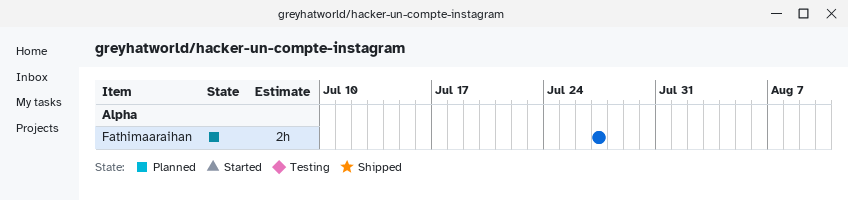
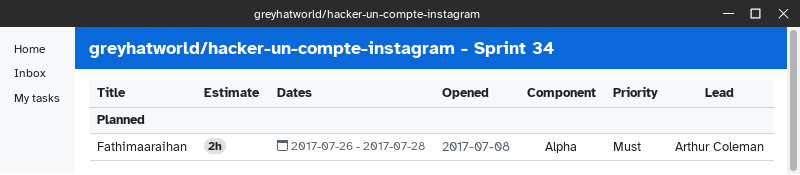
Fathimaaraihan, start: Jul 27 -> Jul 26
Fathimaaraihan, due: Jul 27 -> Jul 28

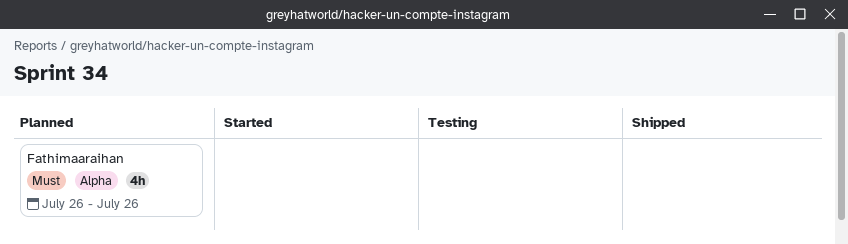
Fathimaaraihan, estimate: 2h -> 4h
Fathimaaraihan, due: Jul 28 -> Jul 26

